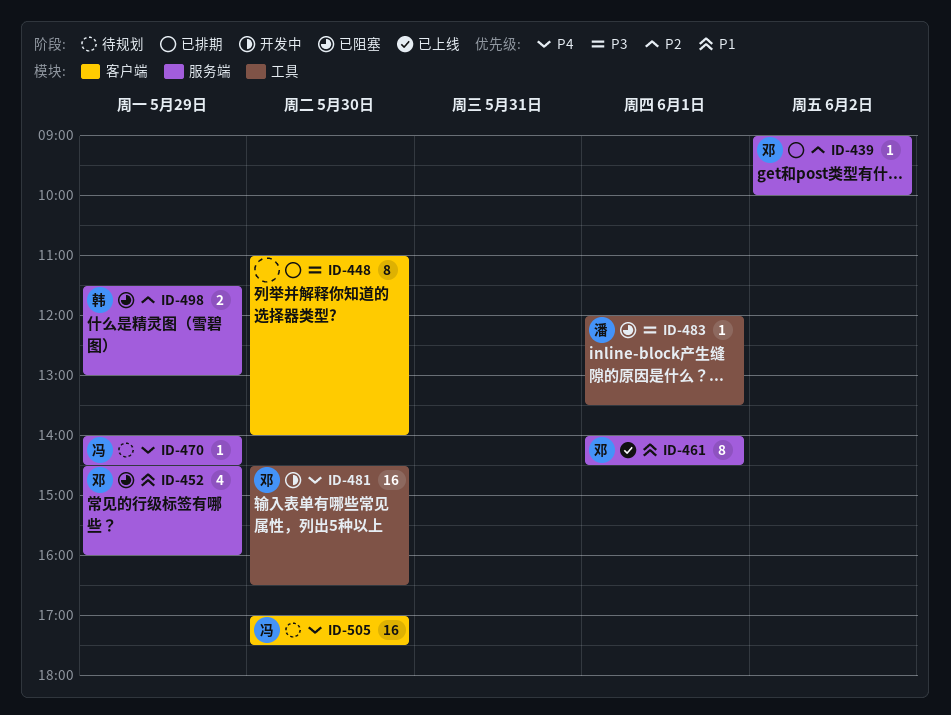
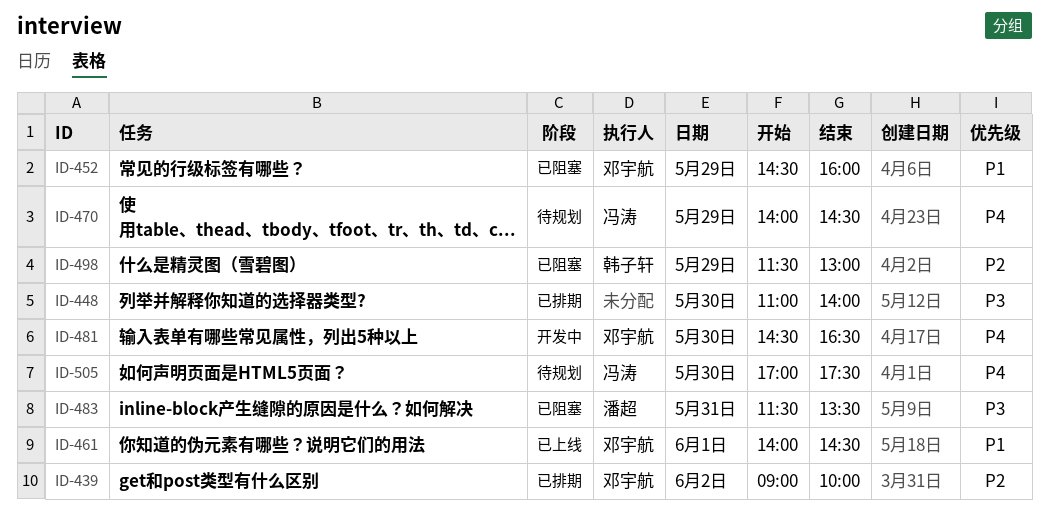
ID-483, day: Jun 1 -> May 31
ID-483, begins: 12:00 -> 11:30

